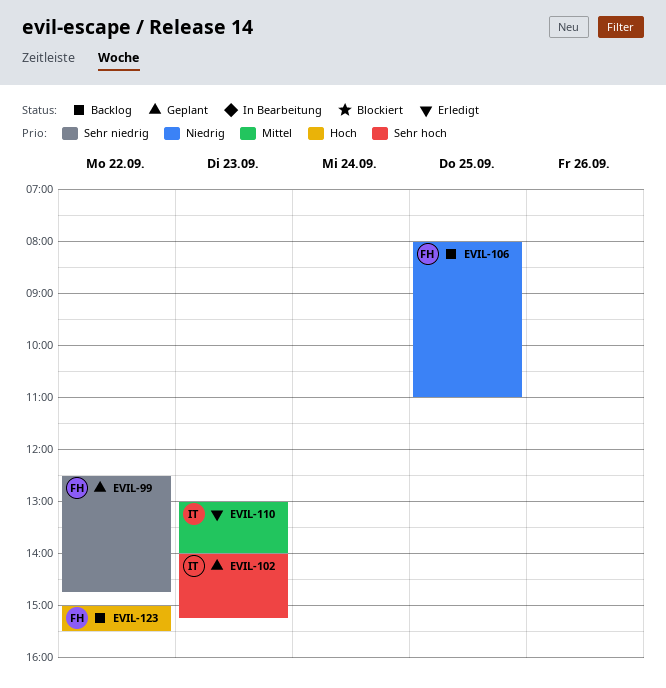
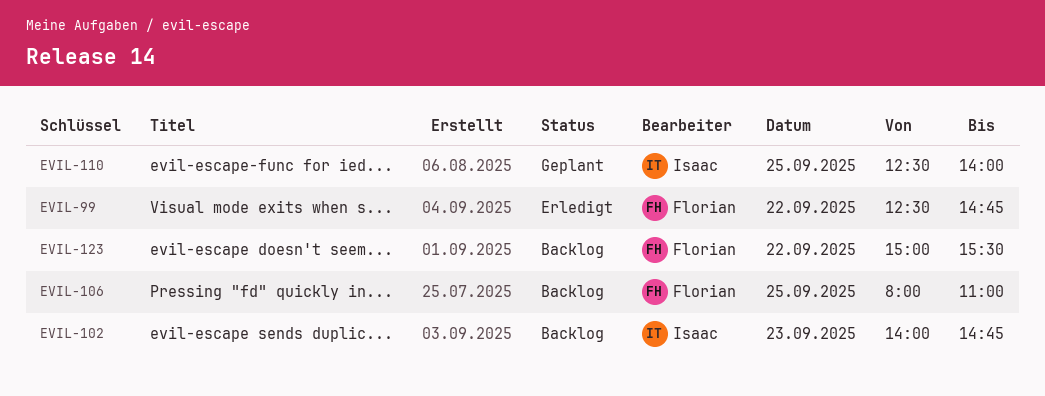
EVIL-99, status: Geplant -> Erledigt
EVIL-102, status: Geplant -> Backlog
EVIL-102, ends: 15:15 -> 14:45
EVIL-110, status: Erledigt -> Geplant
EVIL-110, day: Sep 23 -> Sep 25
EVIL-110, begins: 13:00 -> 12:30

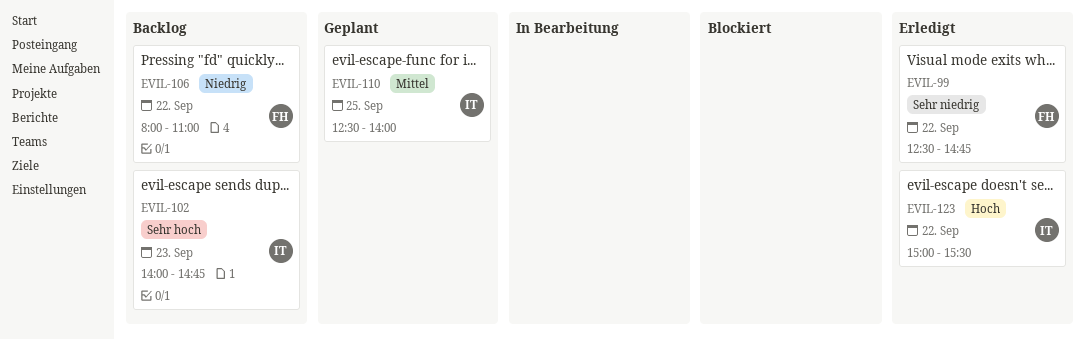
EVIL-106, day: Sep 25 -> Sep 22
EVIL-123, status: Backlog -> Erledigt
EVIL-123, owner: Florian -> Isaac

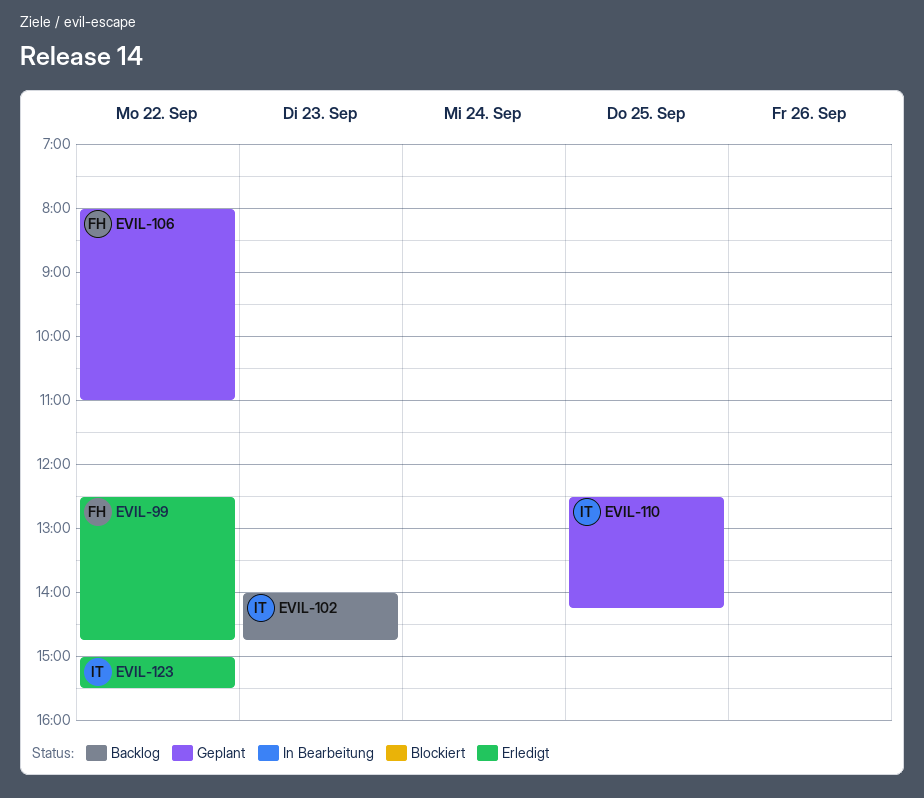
EVIL-106, status: Backlog -> Geplant
EVIL-110, ends: 14:00 -> 14:15

